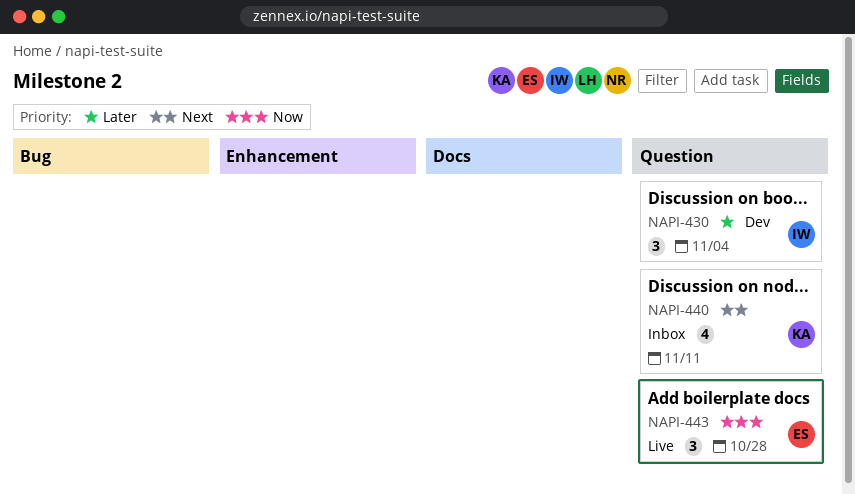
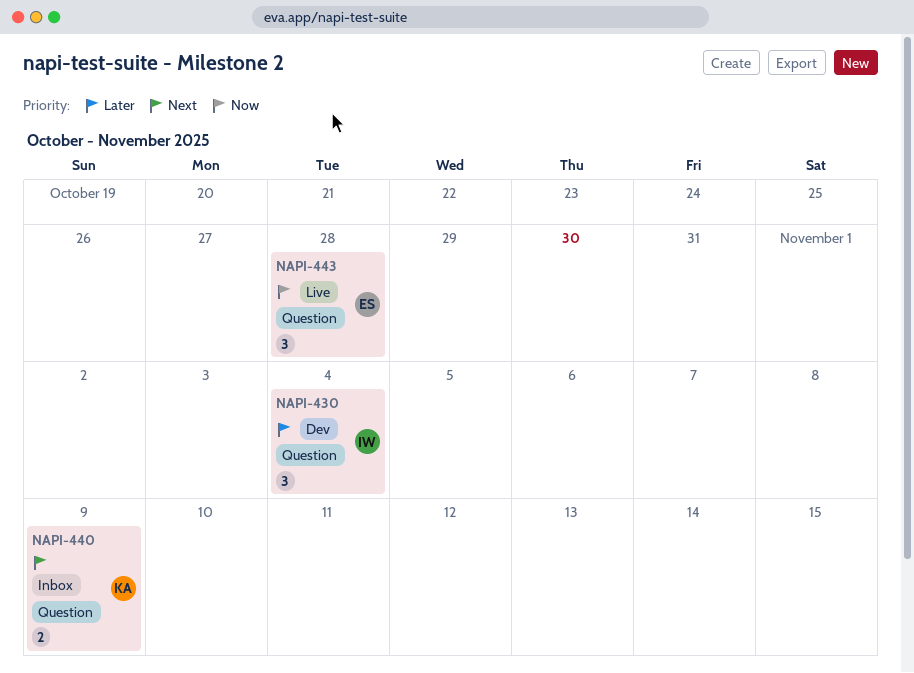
NAPI-440, estimate: 4 -> 2
NAPI-440, due: Nov 11 -> Nov 9

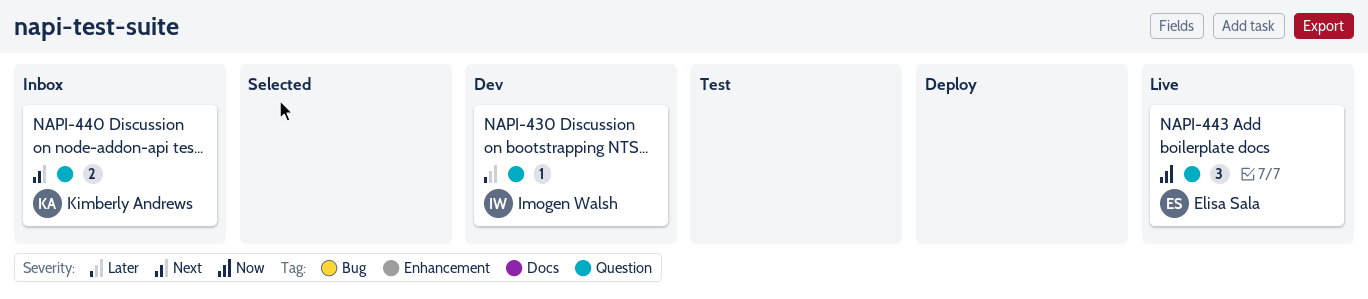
NAPI-430, estimate: 3 -> 1

